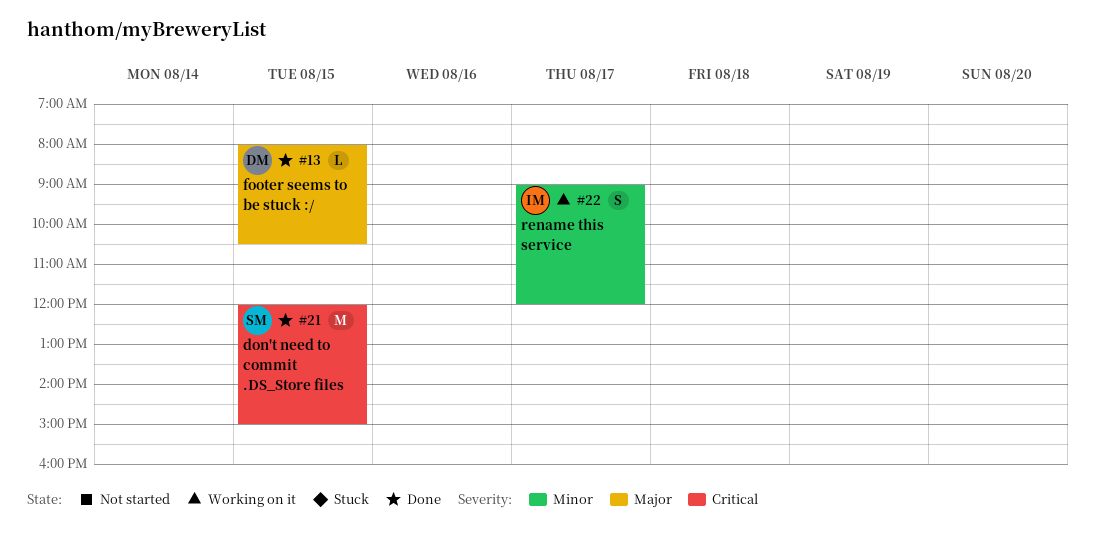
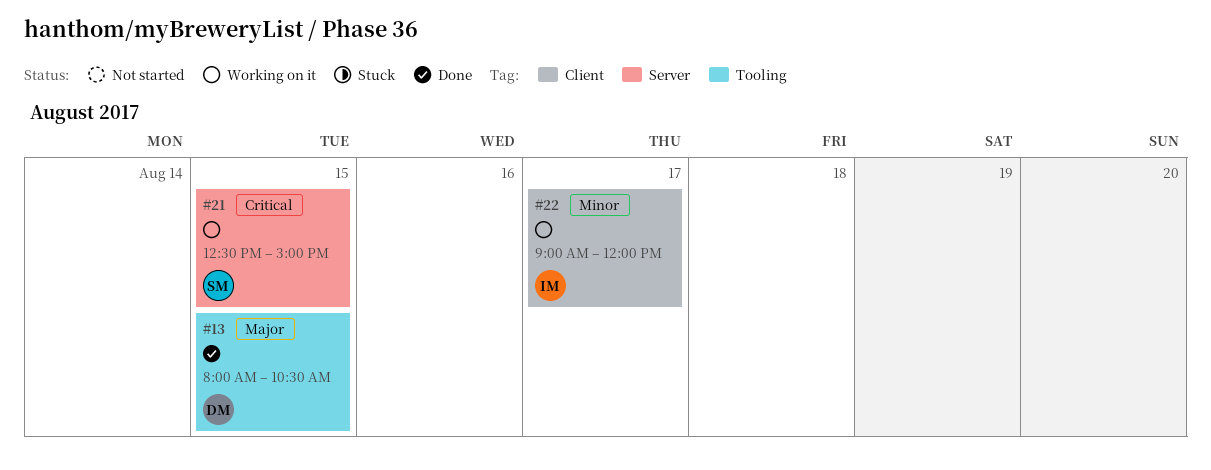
#21, status: Done -> Working on it
#21, begins: 12:00 -> 12:30

